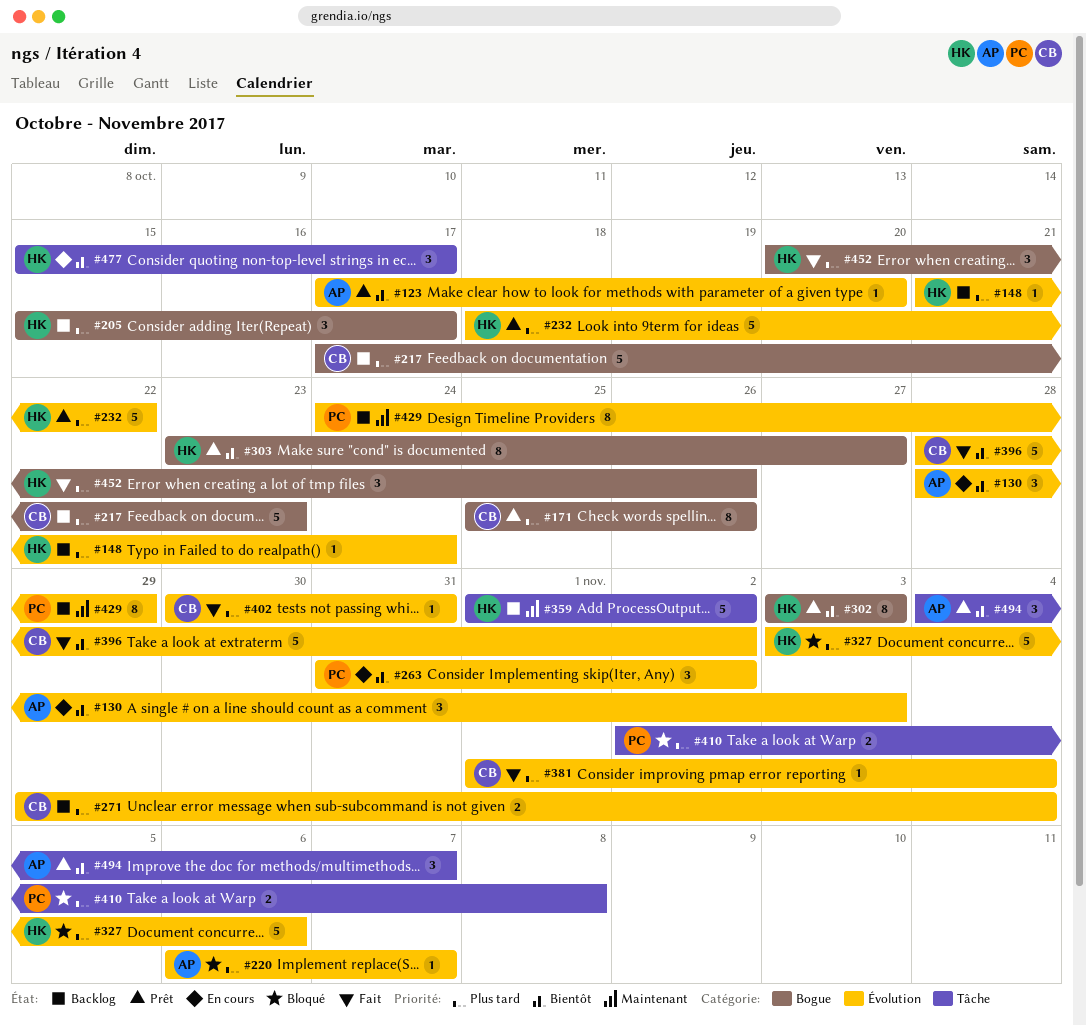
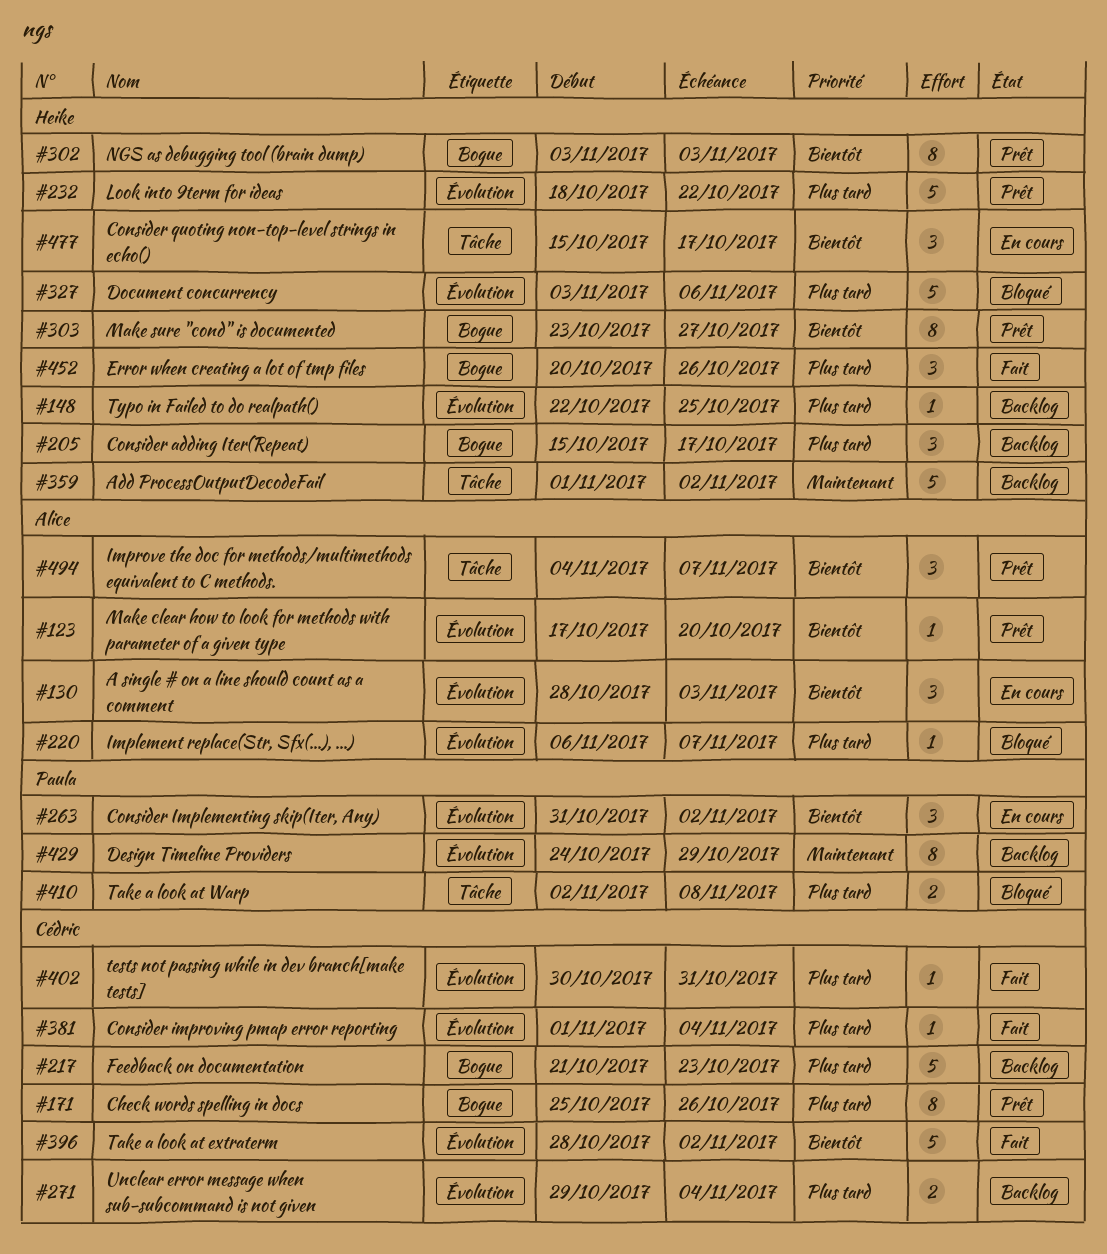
#148, start: Oct 21 -> Oct 22
#148, due: Oct 24 -> Oct 25
#217, start: Oct 17 -> Oct 21

